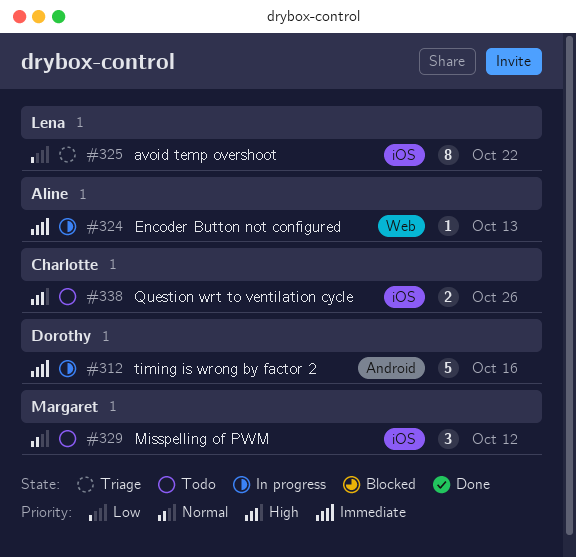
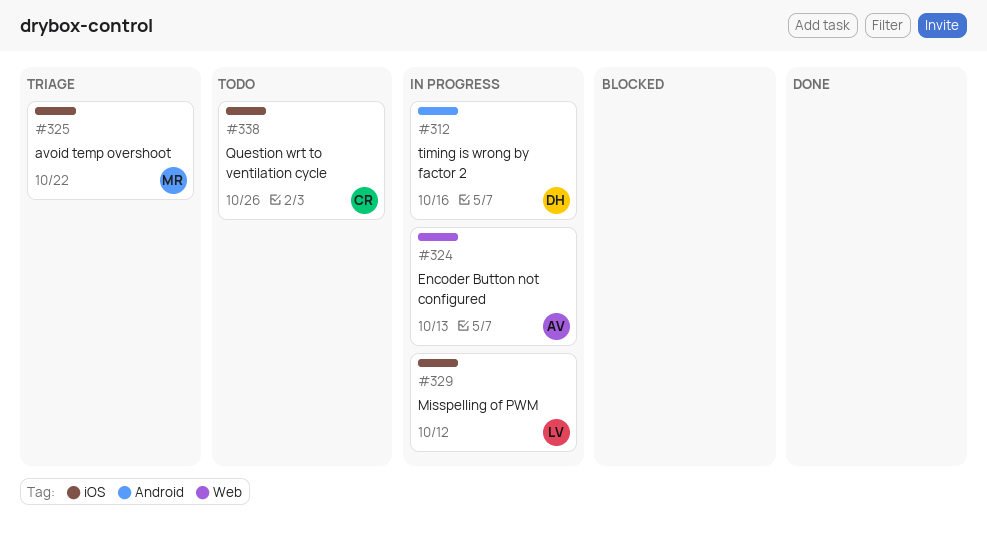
#325, owner: Lena -> Margaret
#329, status: Todo -> In progress
#329, owner: Margaret -> Lena

